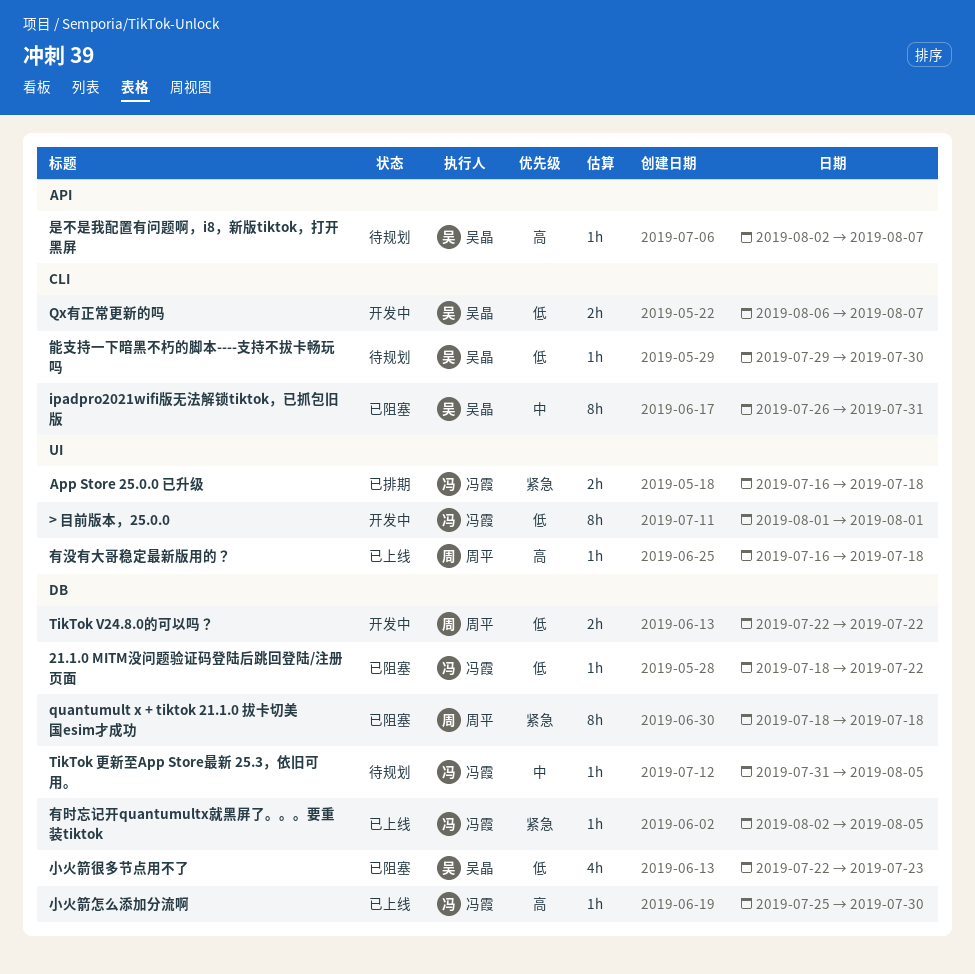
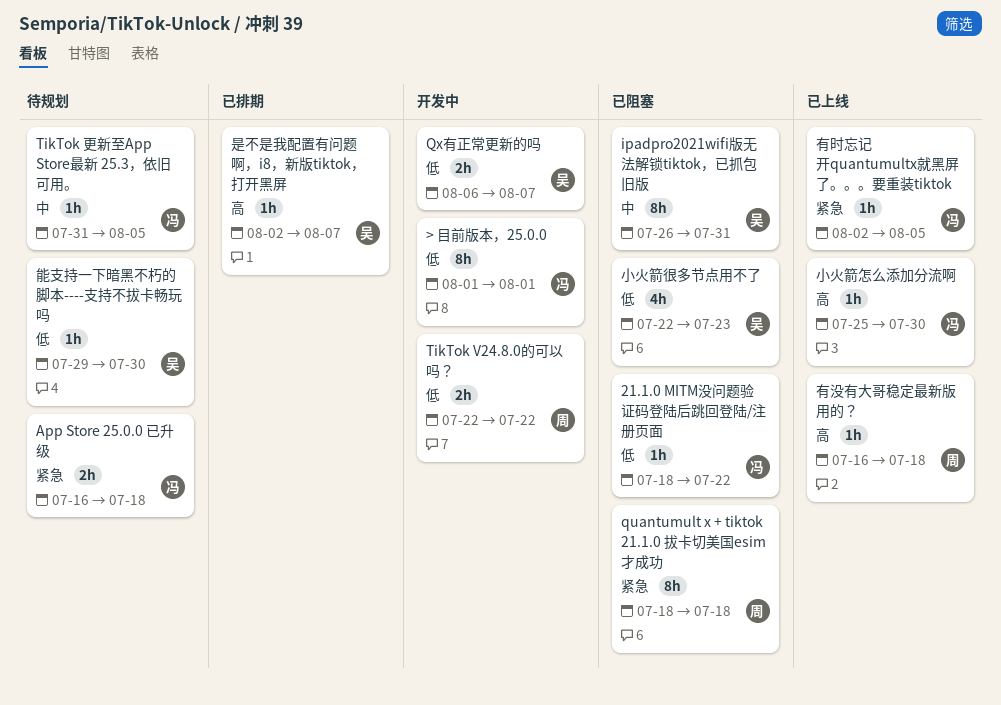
App Store 25.0.0 已升级, status: 已排期 -> 待规划
是不是我配置有问题啊，i8，新版tiktok，打开黑屏, status: 待规划 -> 已排期

